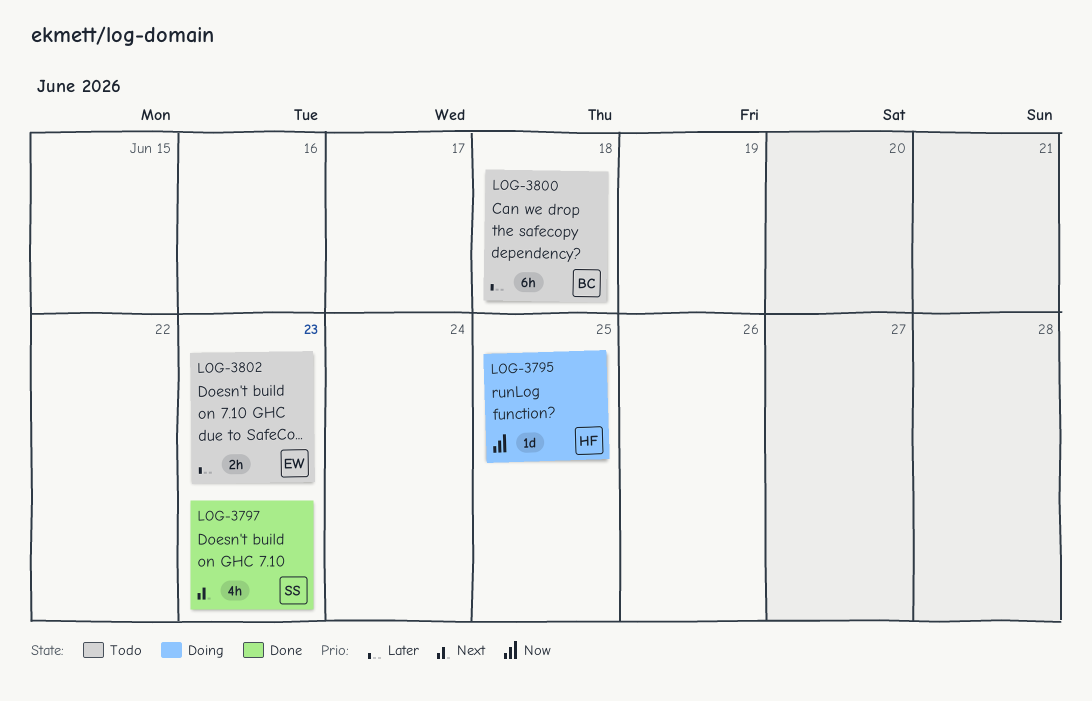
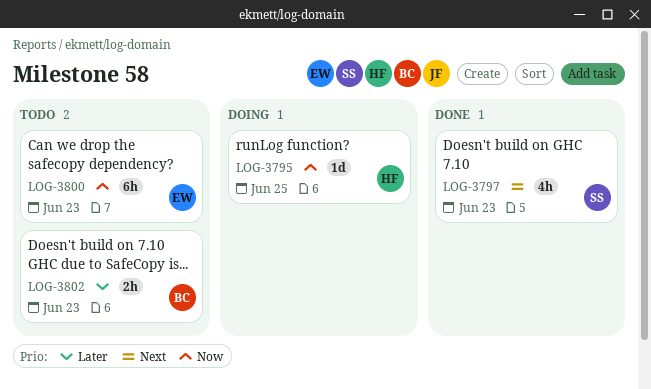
LOG-3800, owner: BC -> EW
LOG-3800, priority: Later -> Now
LOG-3800, due: Jun 18 -> Jun 23
LOG-3802, owner: EW -> BC

